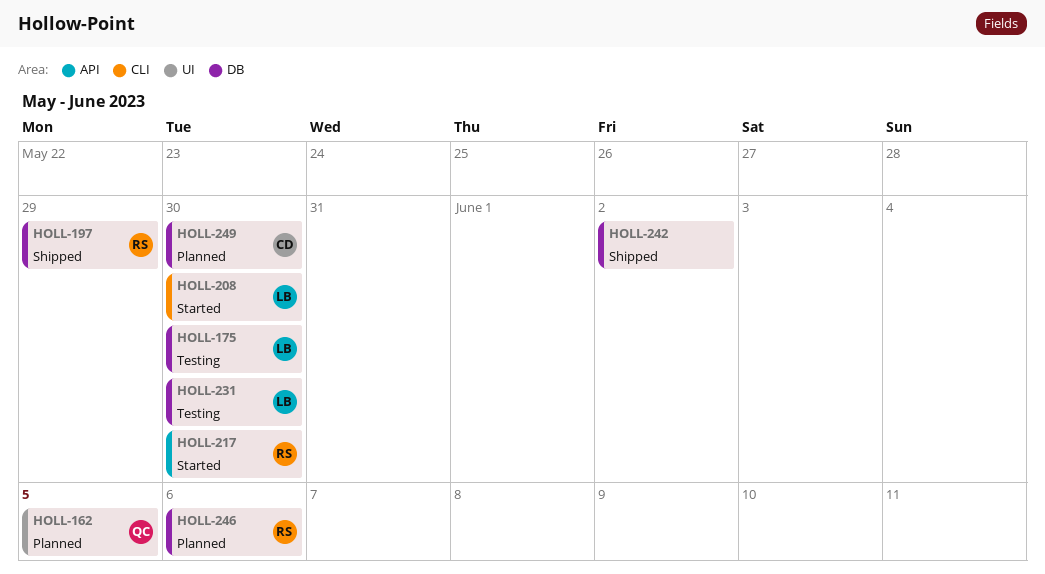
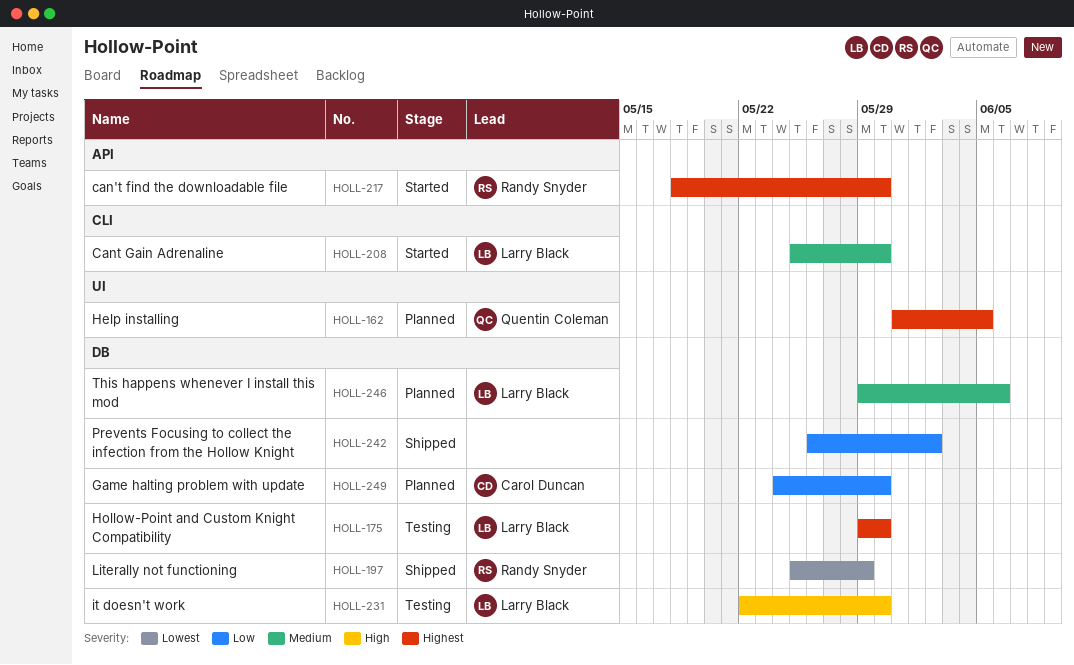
HOLL-246, owner: Randy Snyder -> Larry Black

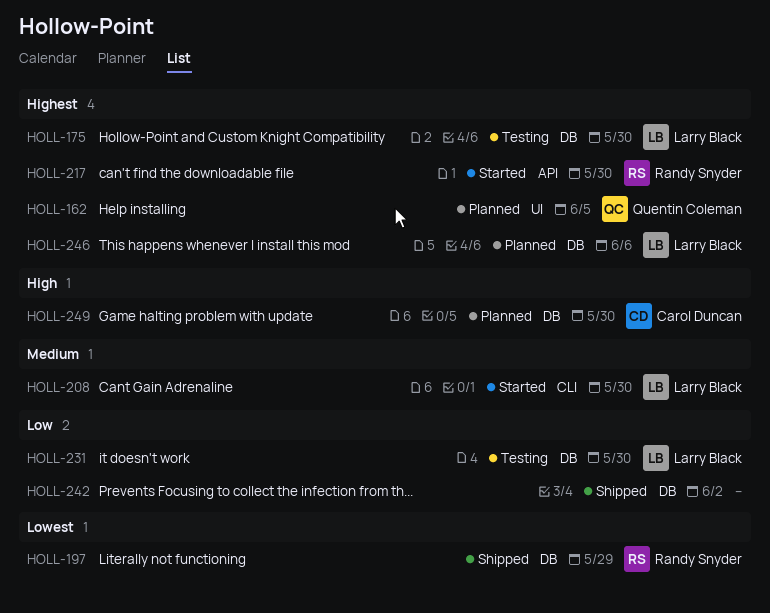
HOLL-231, priority: High -> Low
HOLL-246, priority: Medium -> Highest
HOLL-249, priority: Low -> High

